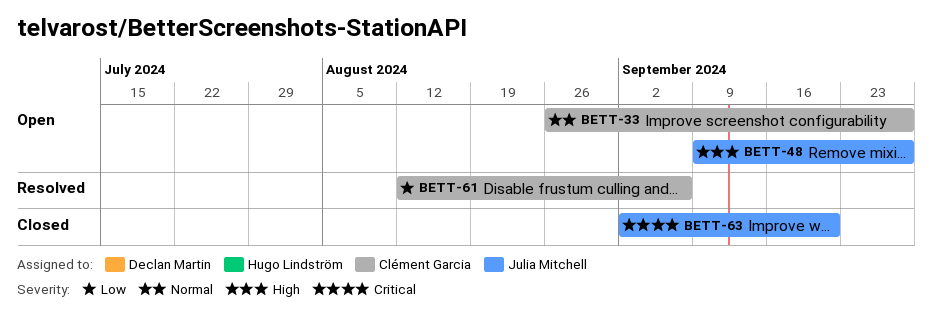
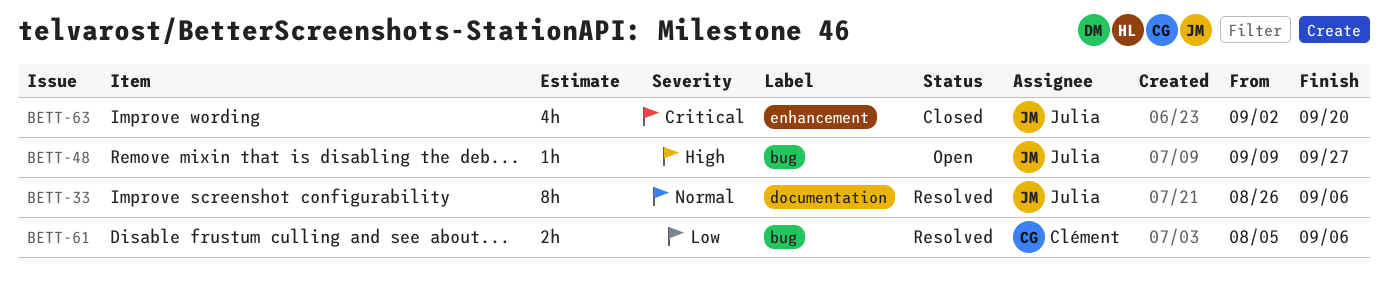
BETT-33, status: Open -> Resolved
BETT-33, owner: Clément Garcia -> Julia Mitchell
BETT-33, due: Sep 27 -> Sep 6
BETT-61, start: Aug 12 -> Aug 5

